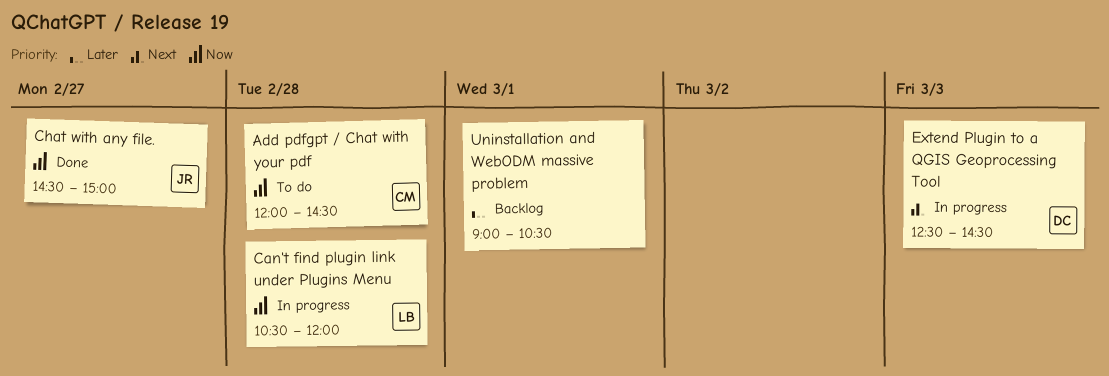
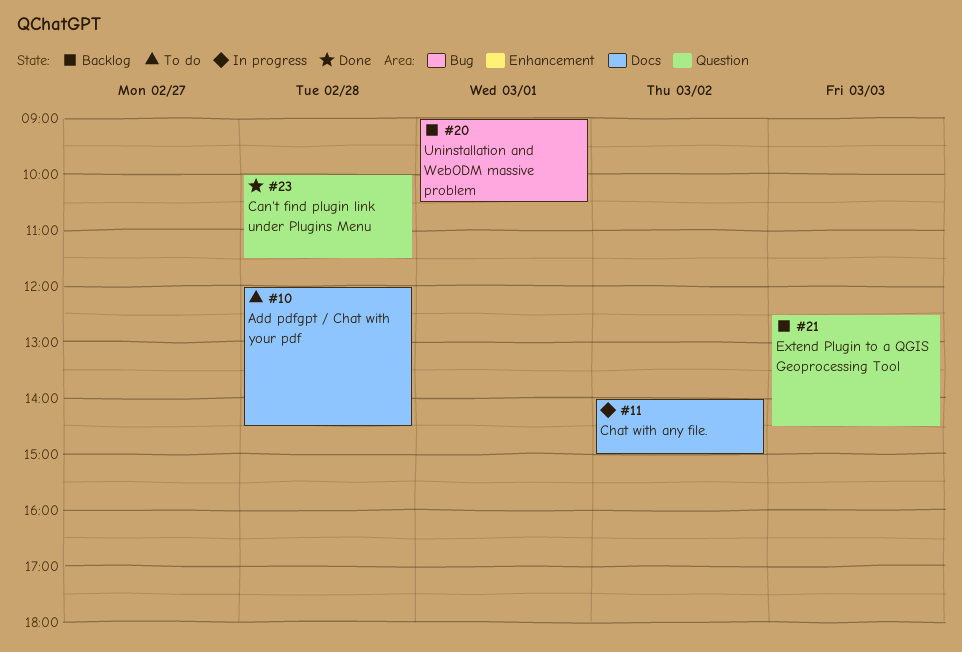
Can't find plugin link under Plugins Menu, status: In progress -> Done
Can't find plugin link under Plugins Menu, begins: 10:30 -> 10:00
Can't find plugin link under Plugins Menu, ends: 12:00 -> 11:30
Chat with any file., status: Done -> In progress
Chat with any file., day: Feb 27 -> Mar 2
Chat with any file., begins: 14:30 -> 14:00
Extend Plugin to a QGIS Geoprocessing Tool, status: In progress -> Backlog

